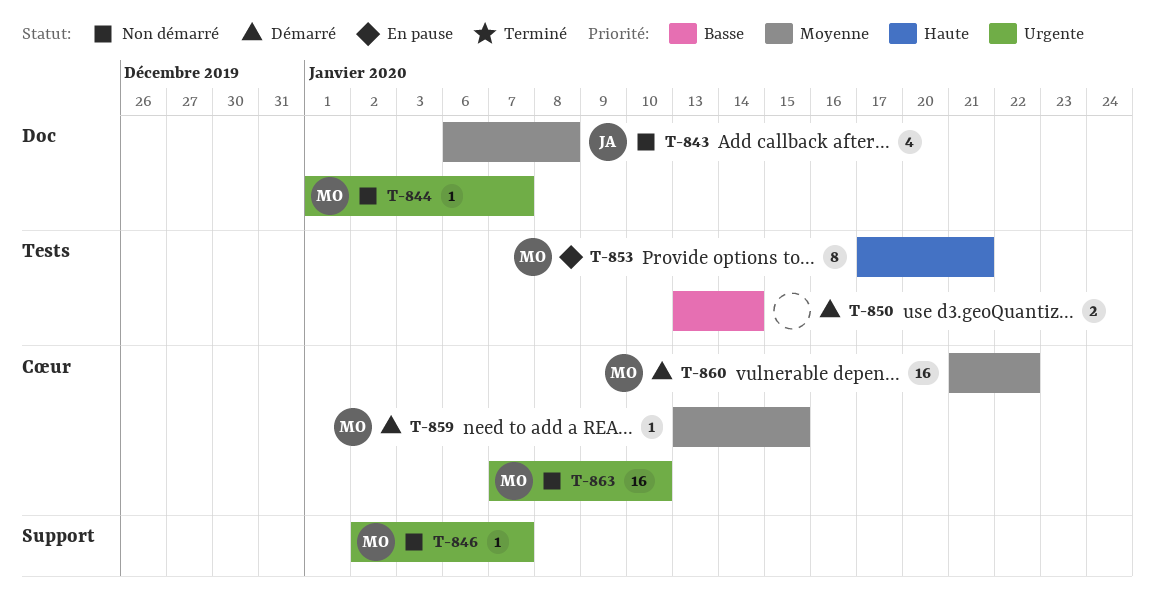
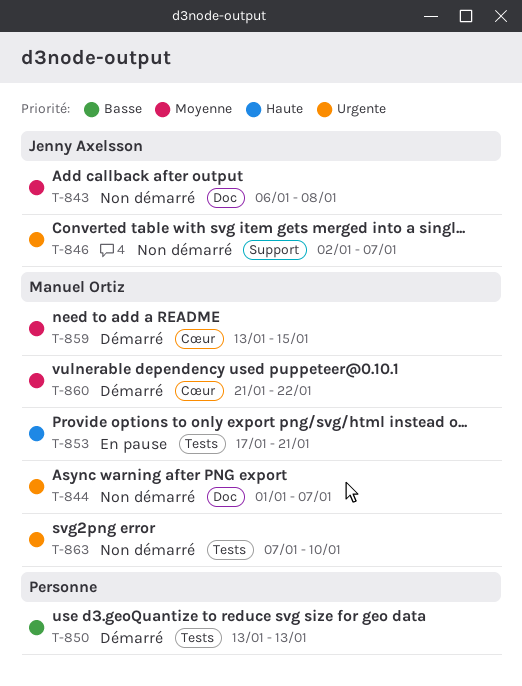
T-846, owner: Manuel Ortiz -> Jenny Axelsson
T-850, due: Jan 14 -> Jan 13
T-863, label: Cœur -> Tests

